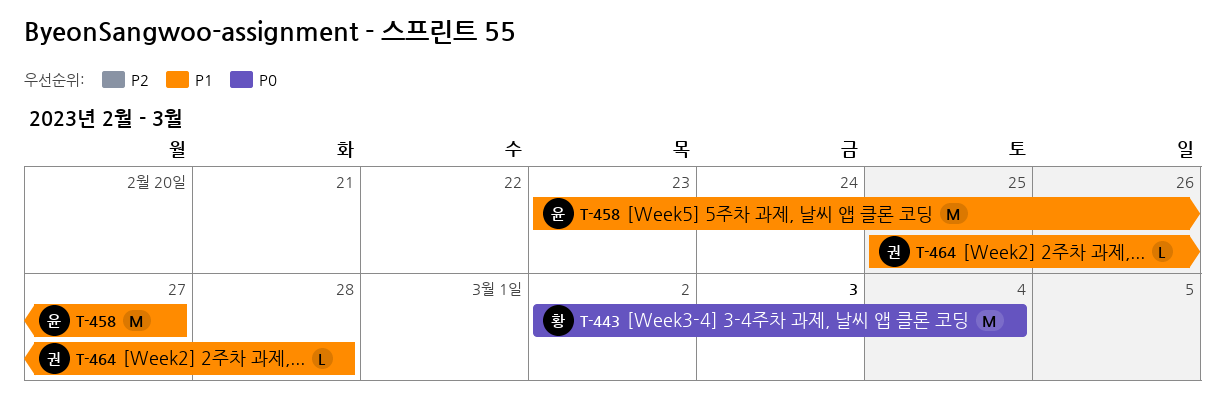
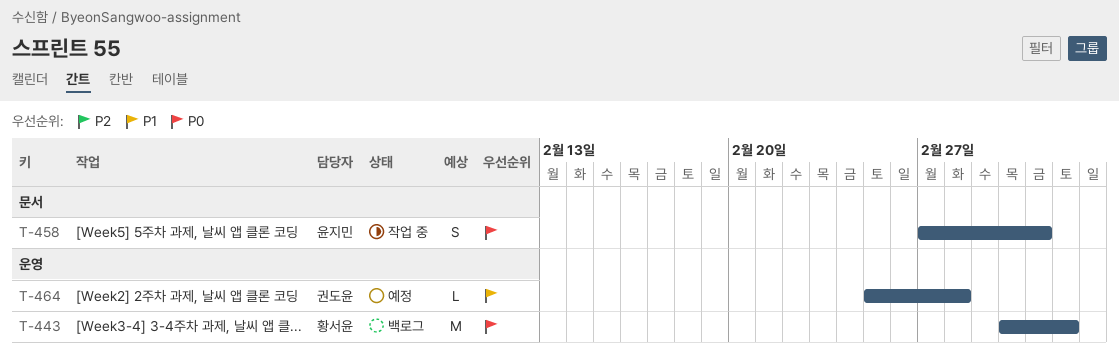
T-458, priority: P1 -> P0
T-458, estimate: M -> S
T-458, start: Feb 23 -> Feb 27
T-458, due: Feb 27 -> Mar 3

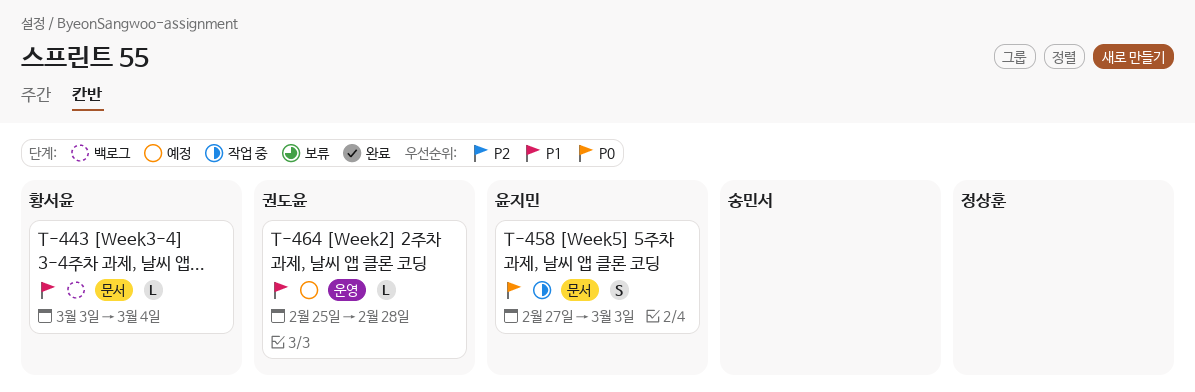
T-443, priority: P0 -> P1
T-443, label: 운영 -> 문서
T-443, estimate: M -> L
T-443, start: Mar 2 -> Mar 3

